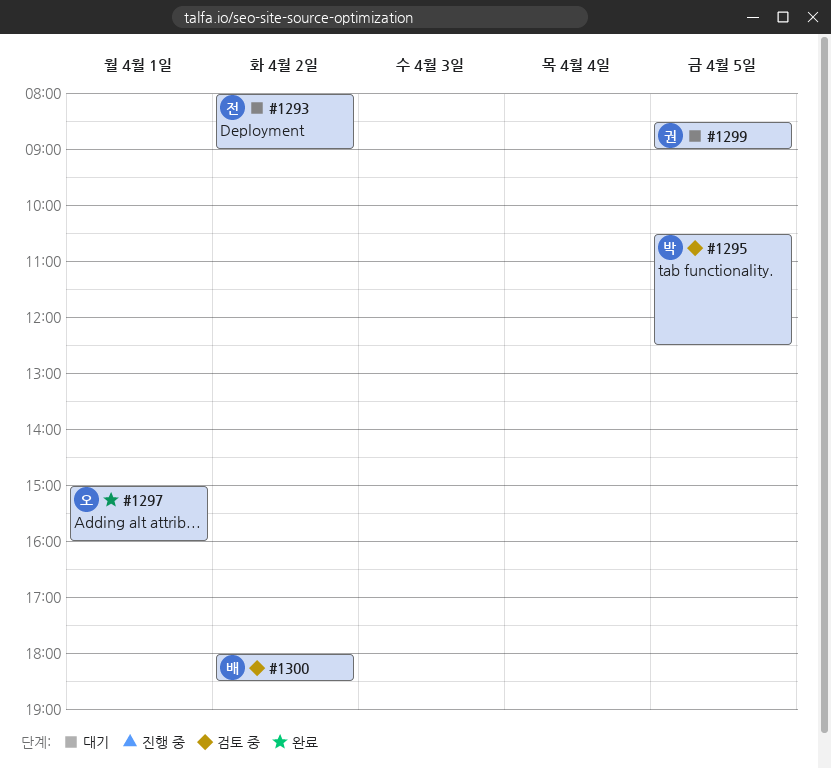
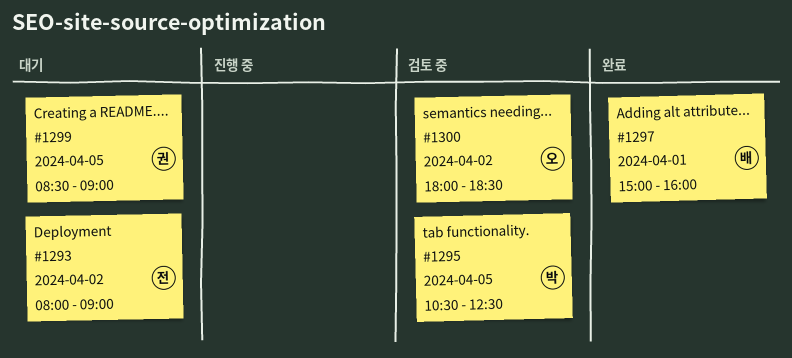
#1297, owner: 오 -> 배
#1300, owner: 배 -> 오

